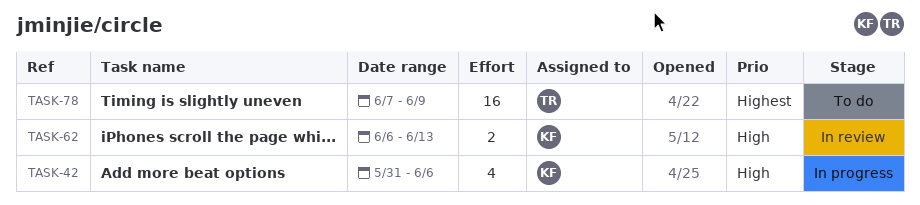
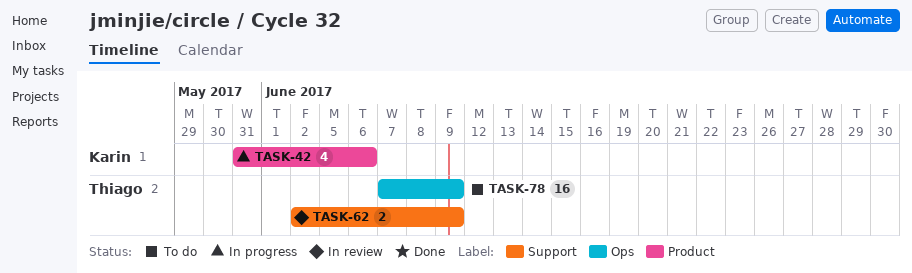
TASK-62, owner: Karin -> Thiago
TASK-62, start: Jun 6 -> Jun 2
TASK-62, due: Jun 13 -> Jun 9

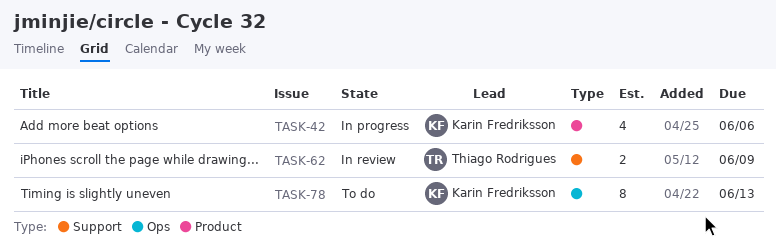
TASK-78, owner: Thiago Rodrigues -> Karin Fredriksson
TASK-78, estimate: 16 -> 8
TASK-78, due: Jun 9 -> Jun 13

